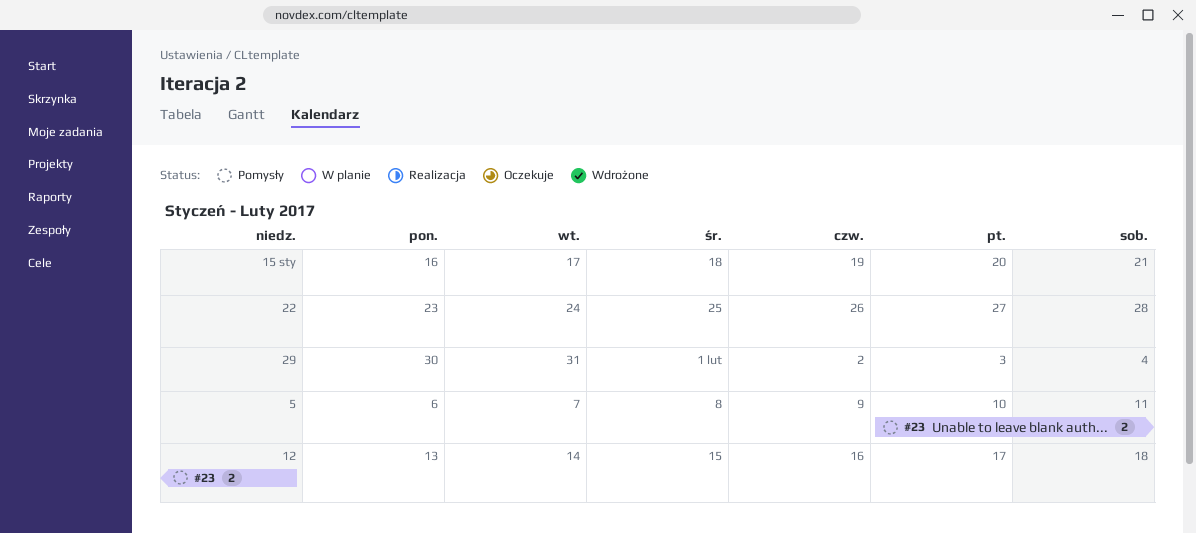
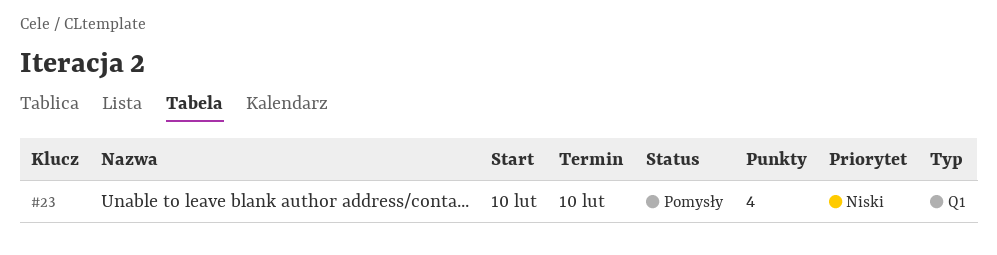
#23, estimate: 2 -> 4
#23, due: Feb 12 -> Feb 10

